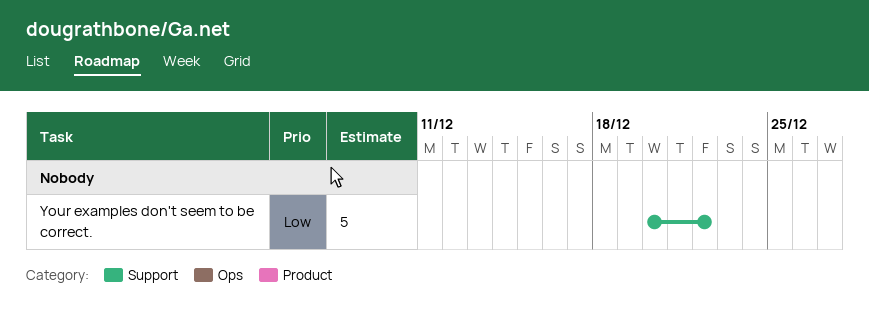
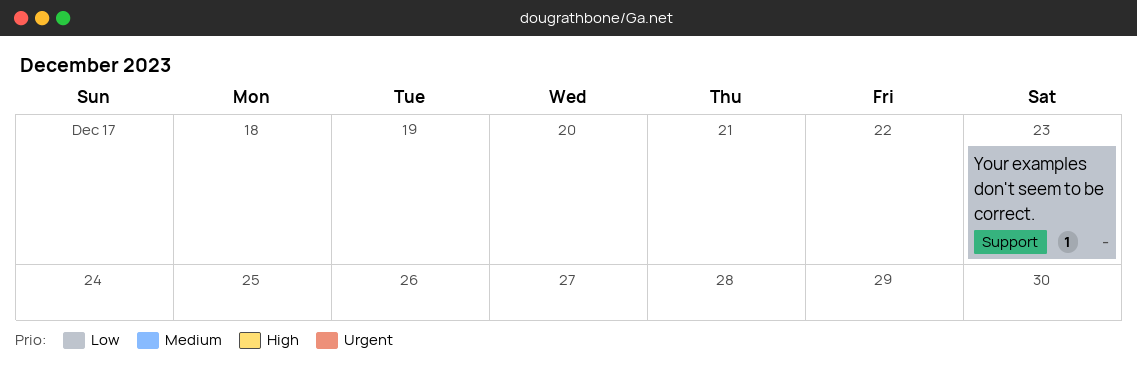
Your examples don't seem to be correct., estimate: 5 -> 1
Your examples don't seem to be correct., due: Dec 22 -> Dec 23

